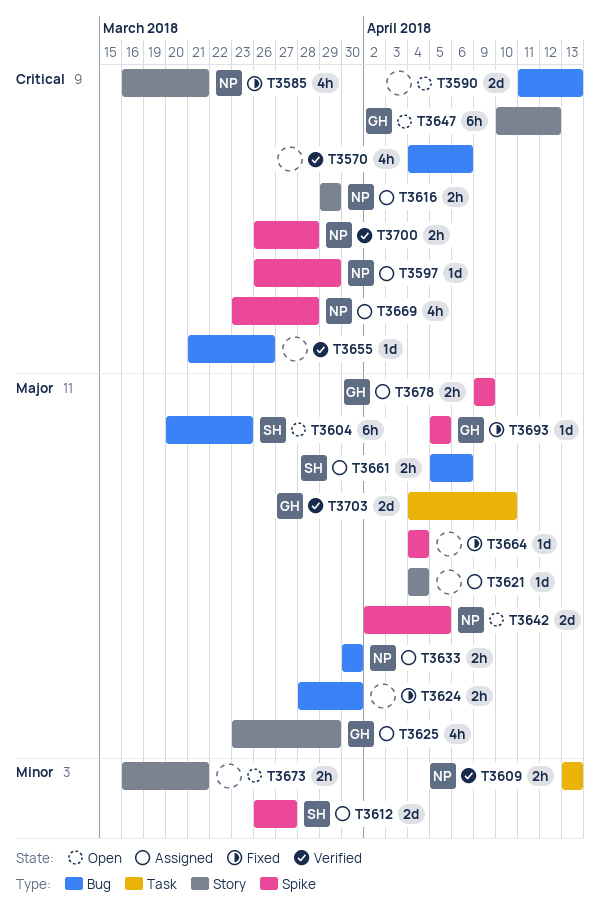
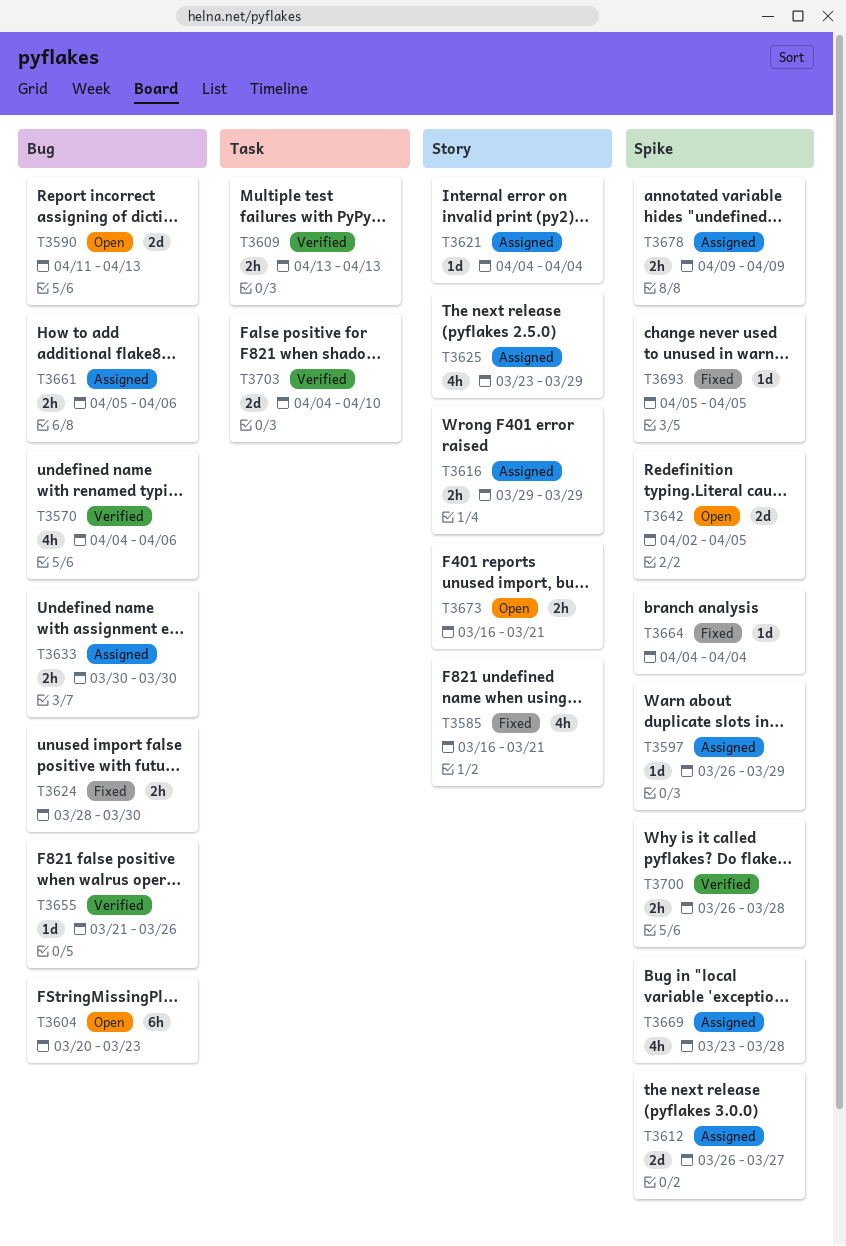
T3647: present -> none

